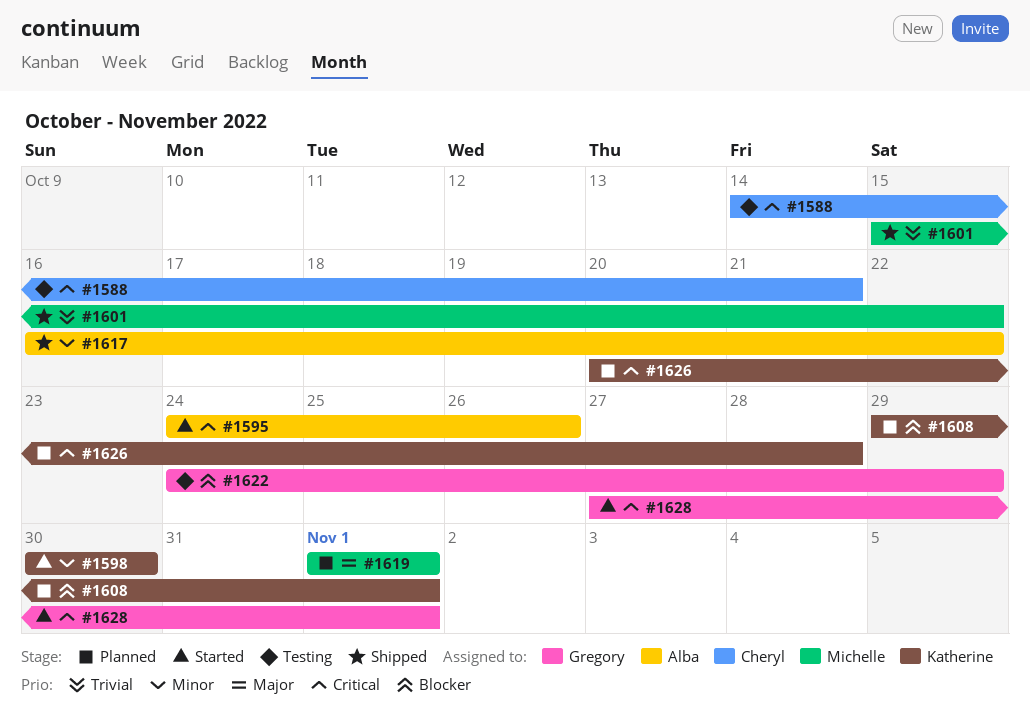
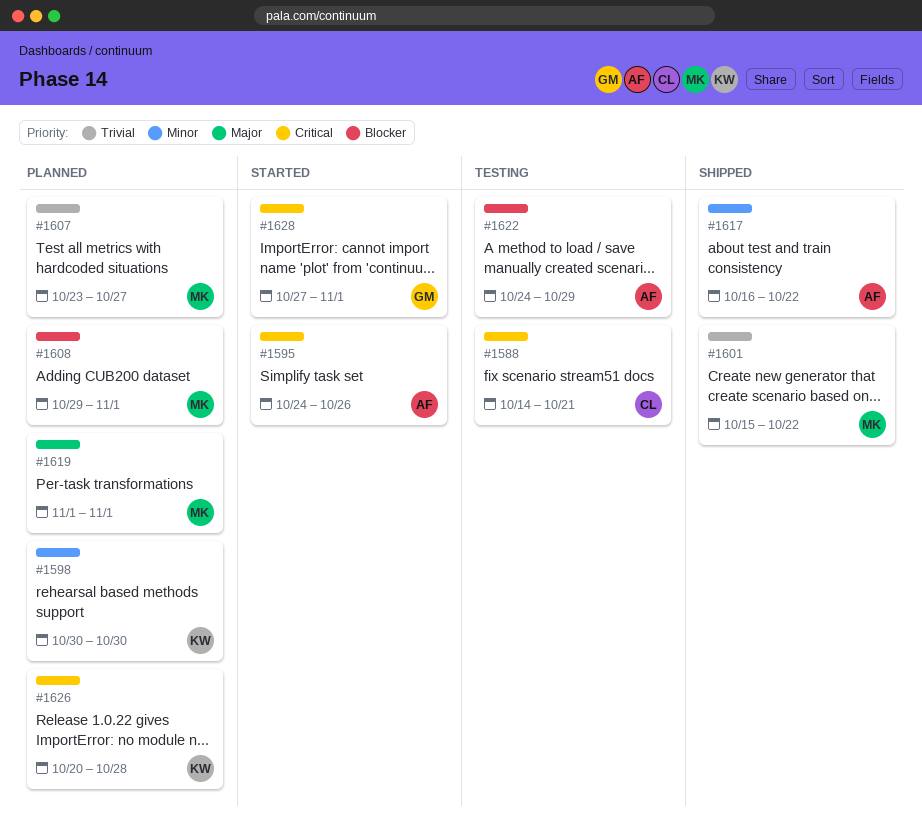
#1598, status: Started -> Planned
#1607: none -> present
#1608, owner: Katherine -> Michelle
#1622, owner: Gregory -> Alba

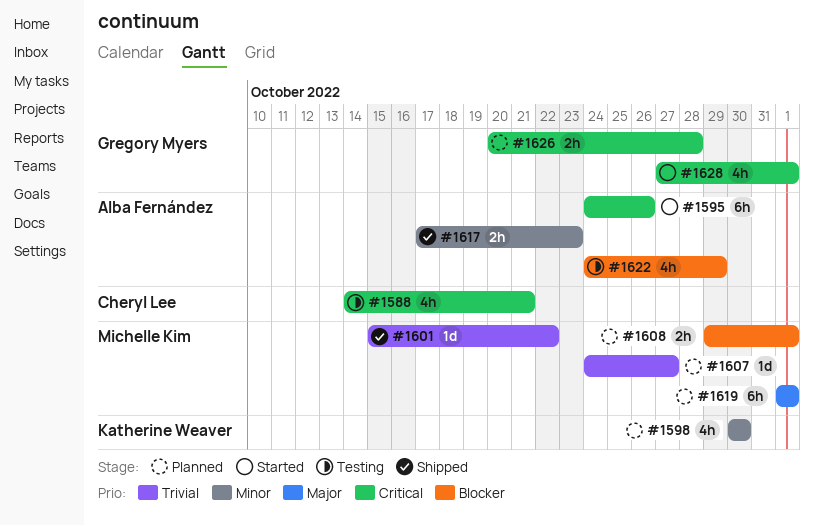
#1607, start: Oct 23 -> Oct 24
#1617, start: Oct 16 -> Oct 17
#1617, due: Oct 22 -> Oct 23
#1626, owner: Katherine Weaver -> Gregory Myers

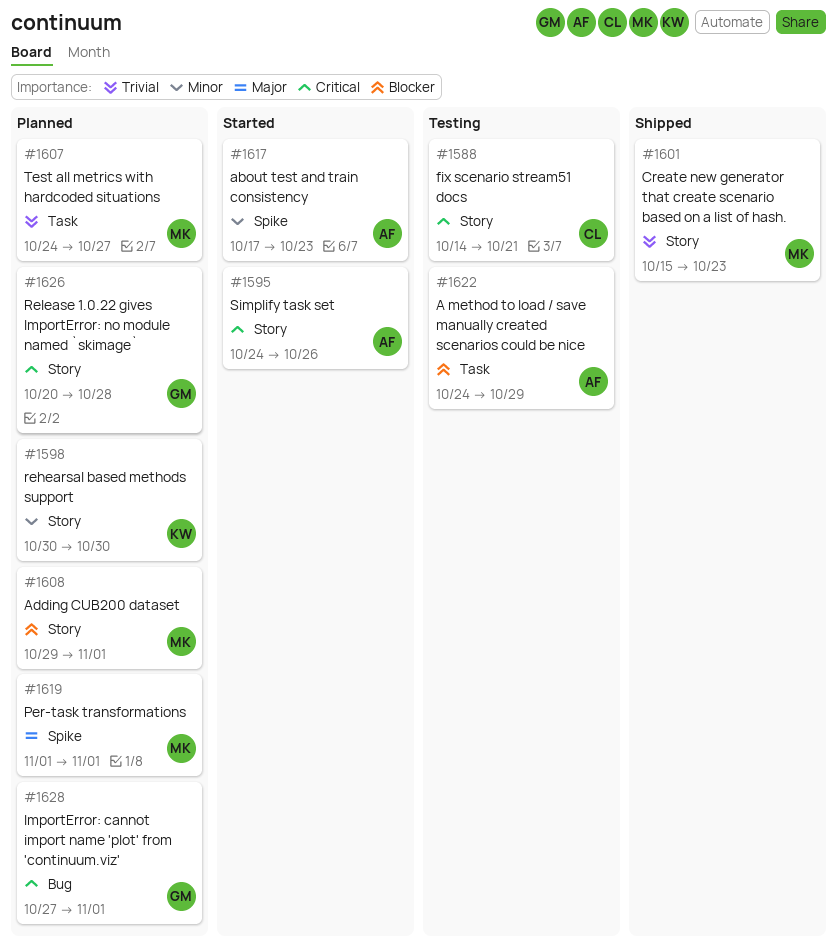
#1601, due: Oct 22 -> Oct 23
#1617, status: Shipped -> Started
#1628, status: Started -> Planned

